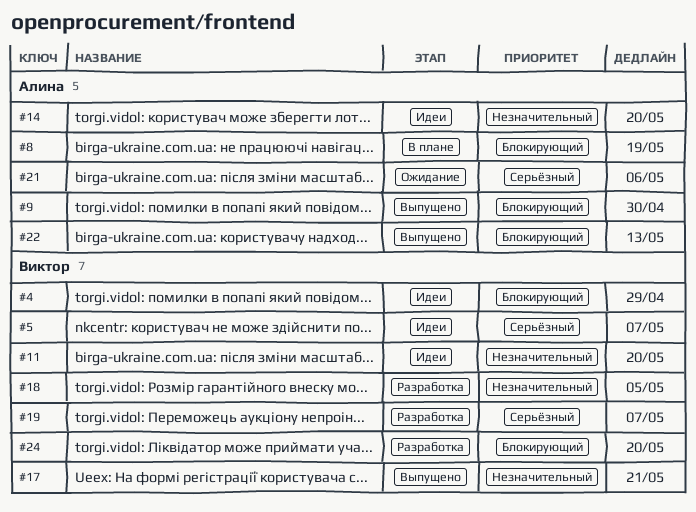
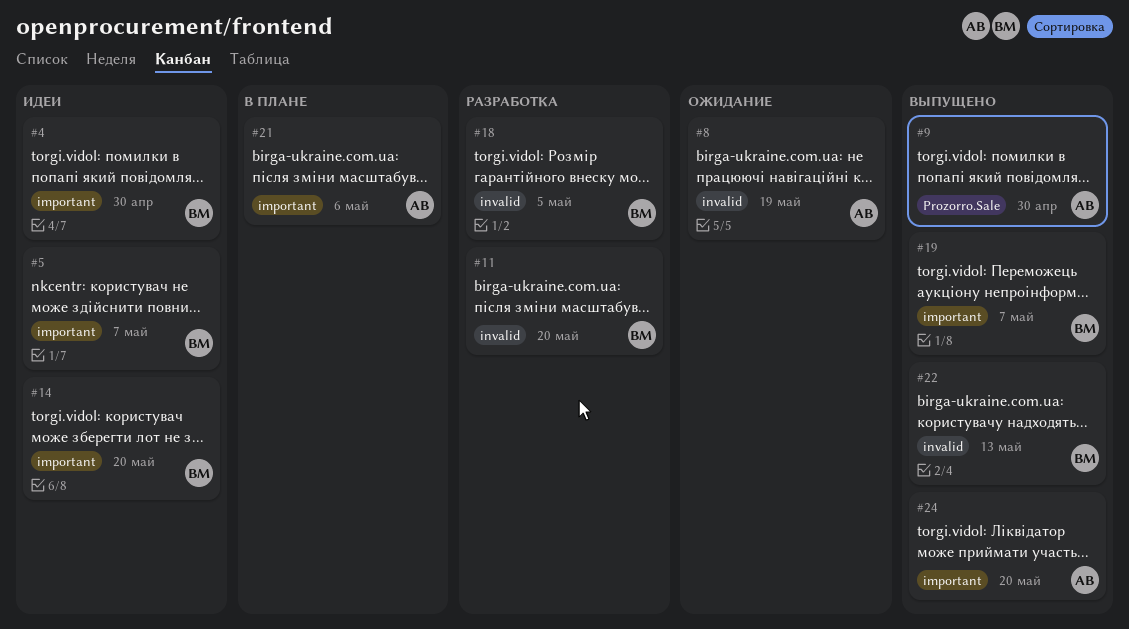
#4, due: Apr 29 -> Apr 30
#8, status: В плане -> Ожидание
#11, status: Идеи -> Разработка
#14, owner: Алина -> Виктор
#17: present -> none
#19, status: Разработка -> Выпущено
#21, status: Ожидание -> В плане
#22, owner: Алина -> Виктор
#24, status: Разработка -> Выпущено
#24, owner: Виктор -> Алина

